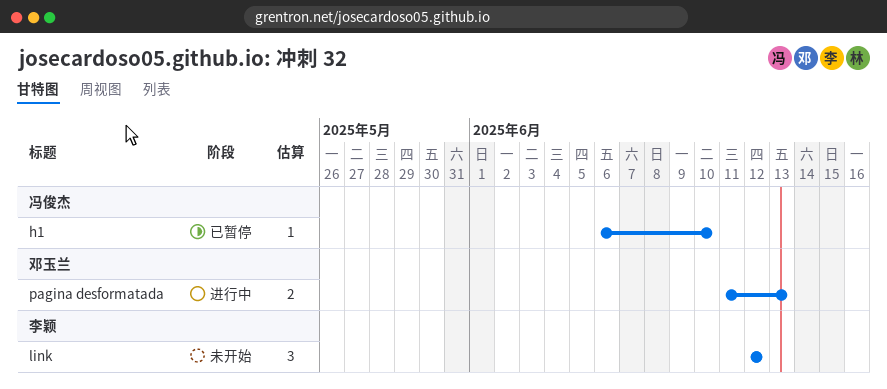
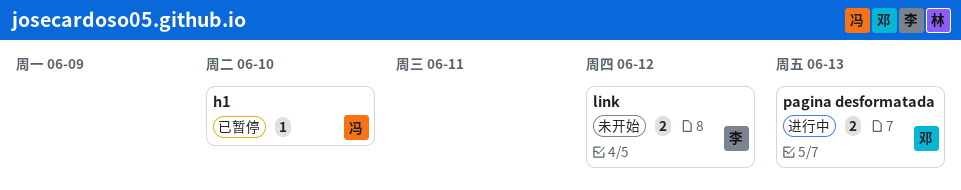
link, estimate: 3 -> 2

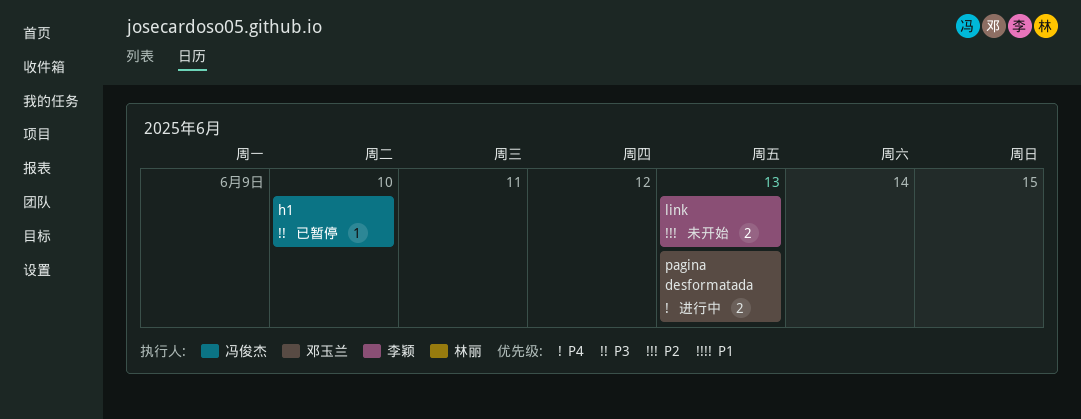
link, due: Jun 12 -> Jun 13

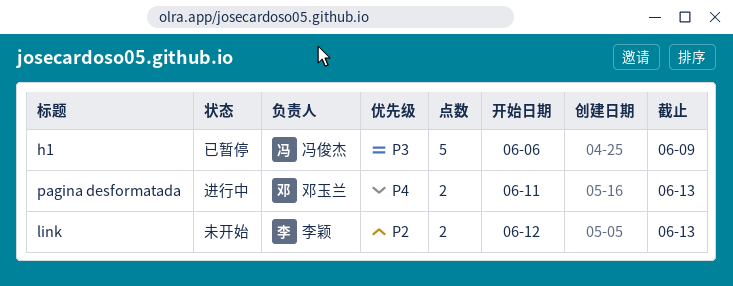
h1, estimate: 1 -> 5
h1, due: Jun 10 -> Jun 9

